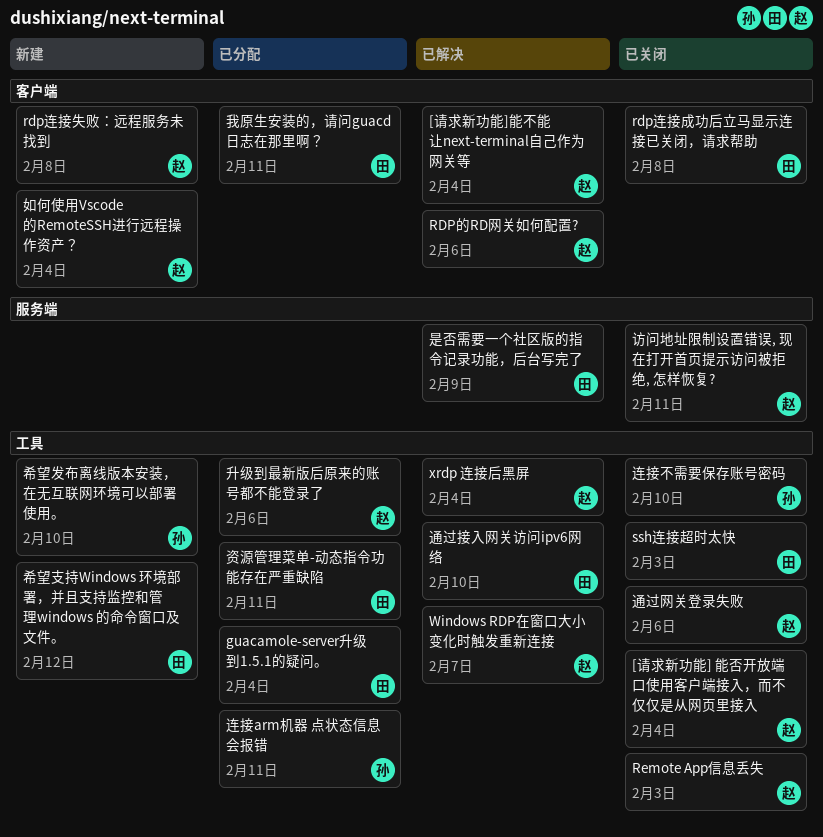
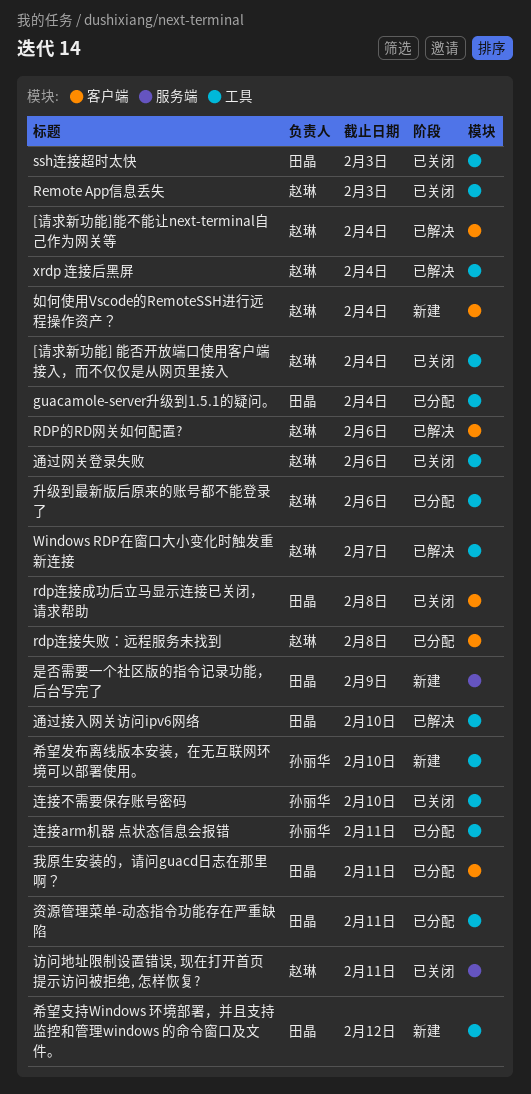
rdp连接失败：远程服务未找到, status: 新建 -> 已分配
是否需要一个社区版的指令记录功能，后台写完了, status: 已解决 -> 新建

